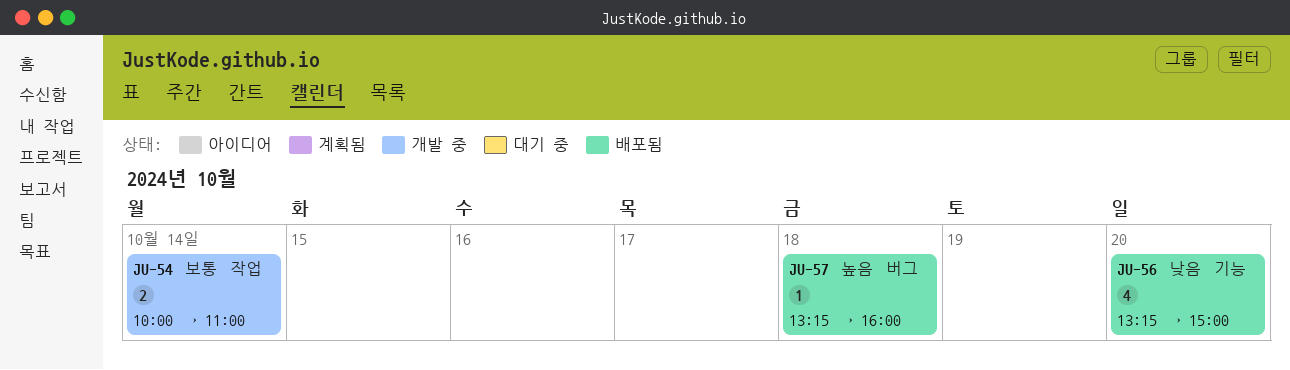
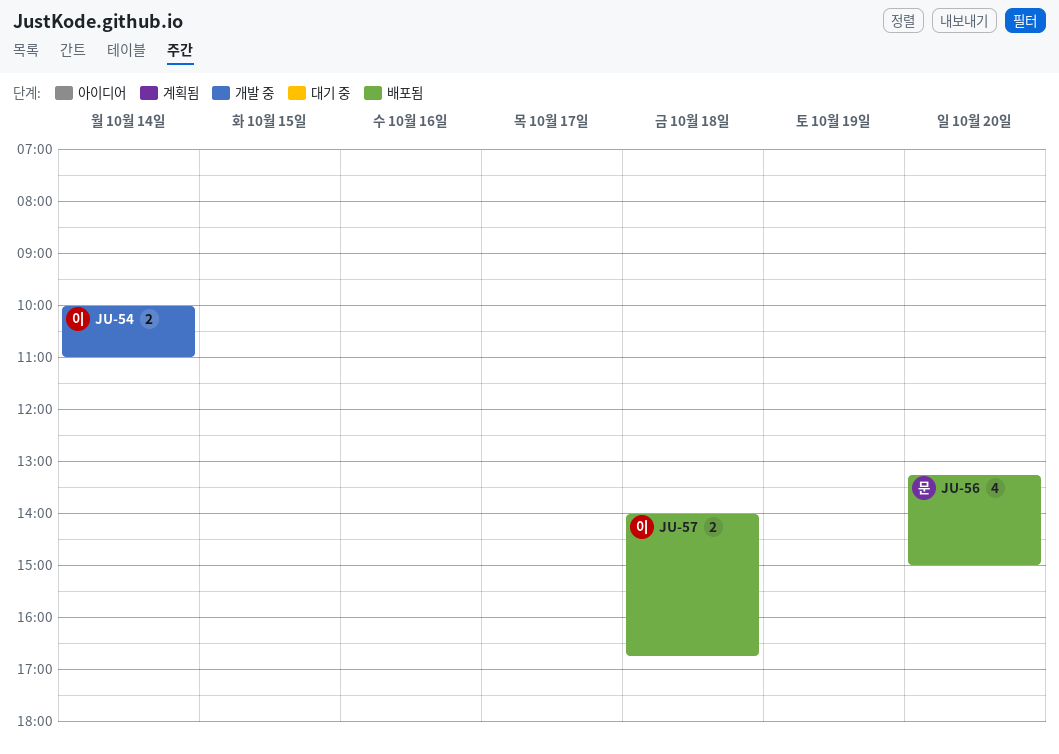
JU-57, estimate: 1 -> 2
JU-57, begins: 13:15 -> 14:00
JU-57, ends: 16:00 -> 16:45

